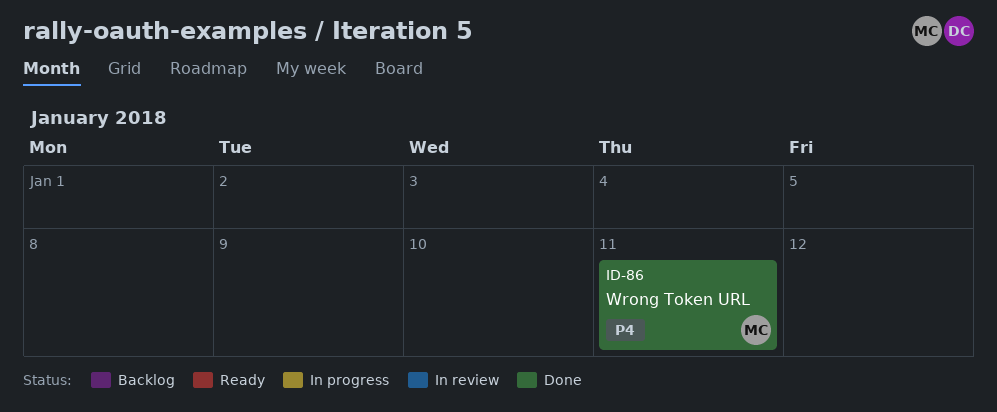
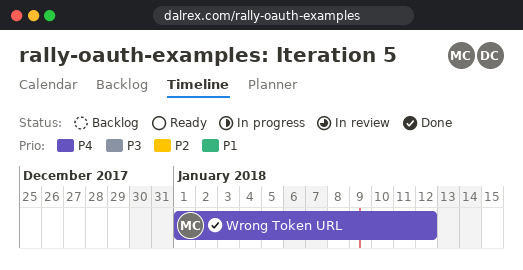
Wrong Token URL, due: Jan 11 -> Jan 12

